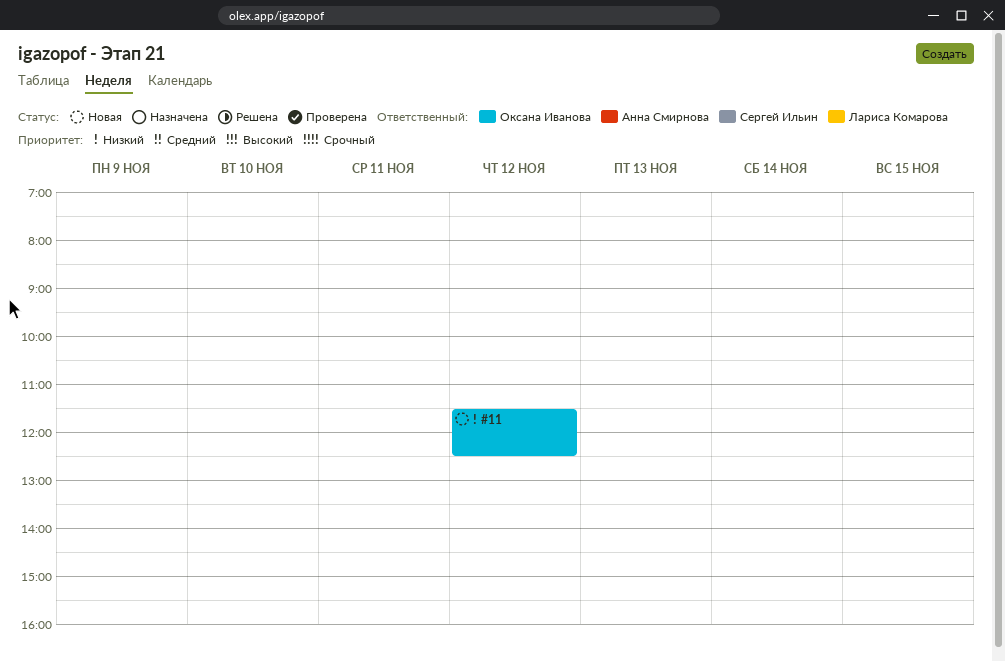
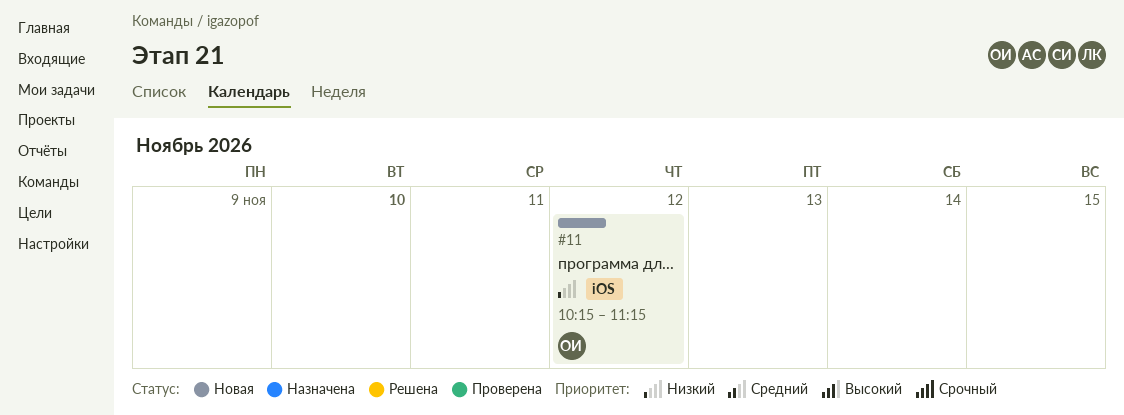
#11, begins: 11:30 -> 10:15
#11, ends: 12:30 -> 11:15

